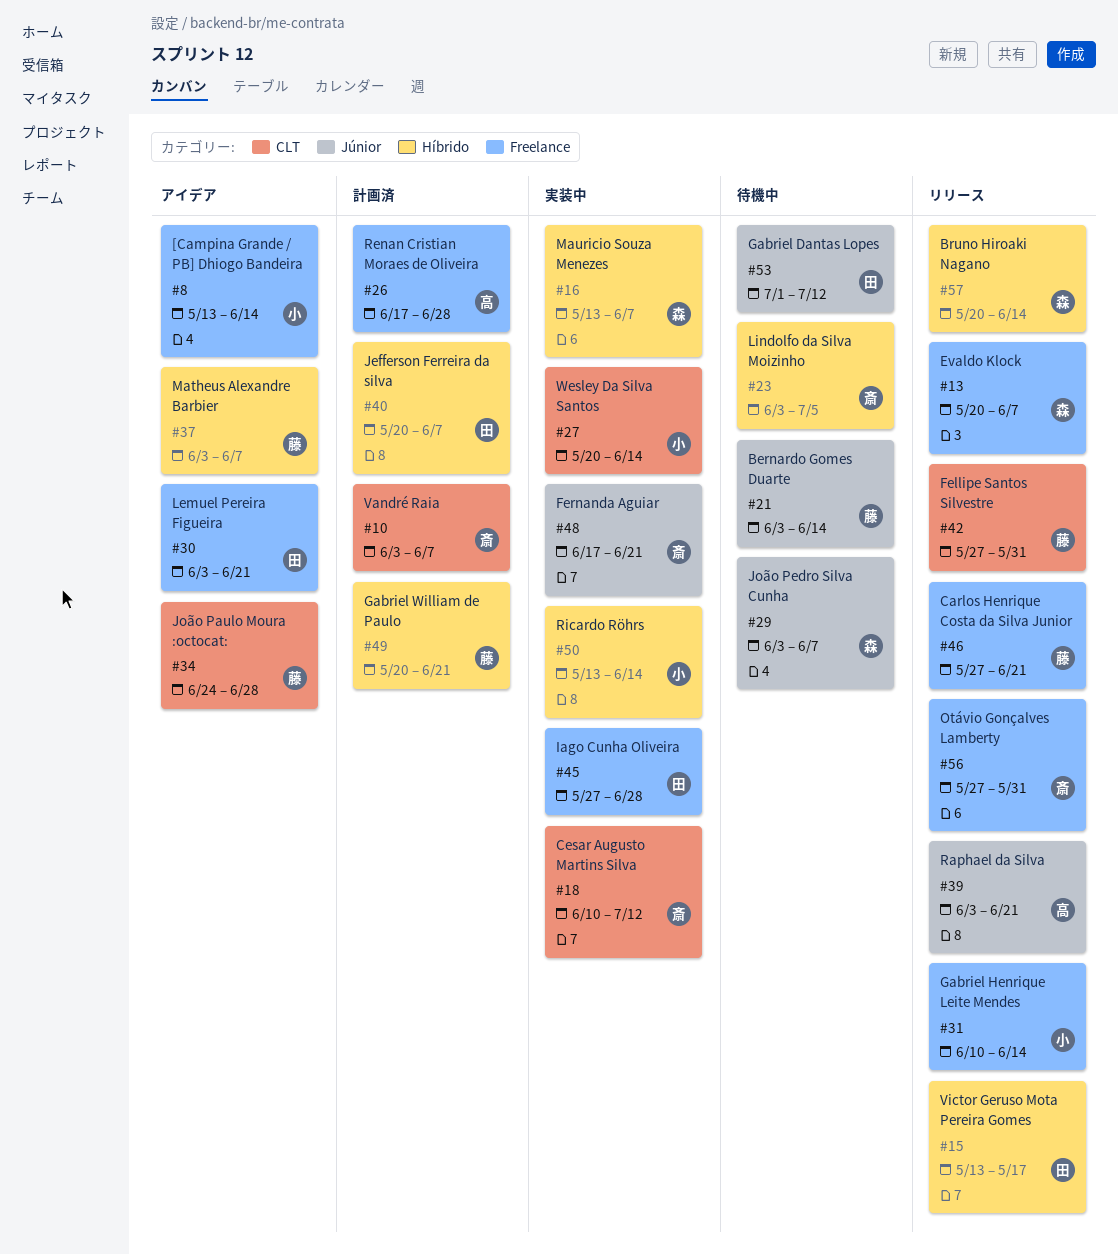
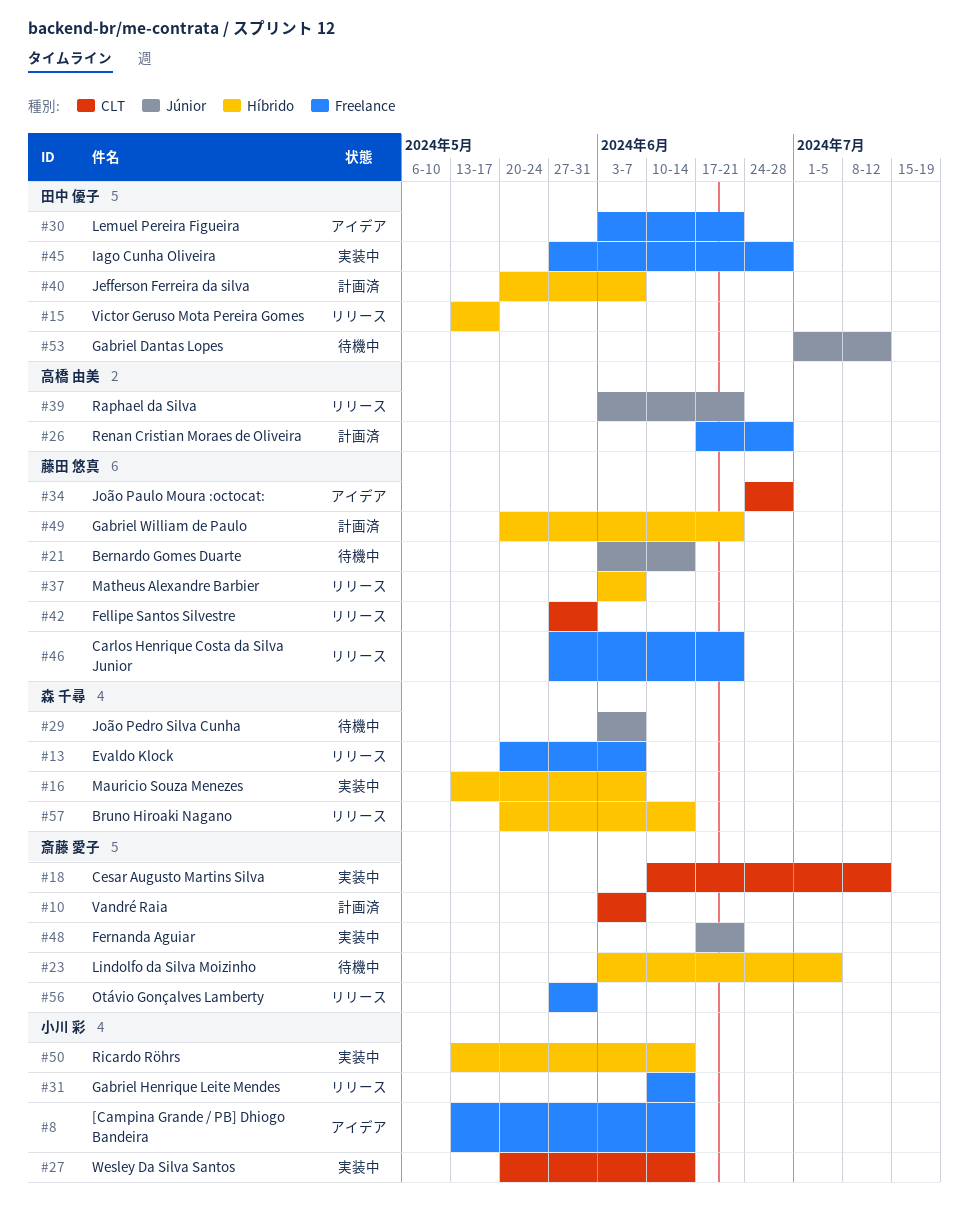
#37, status: アイデア -> リリース

